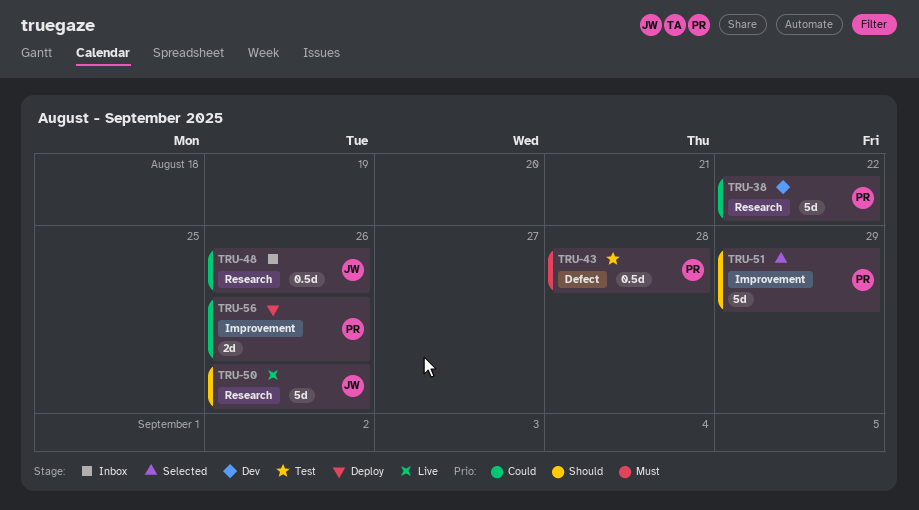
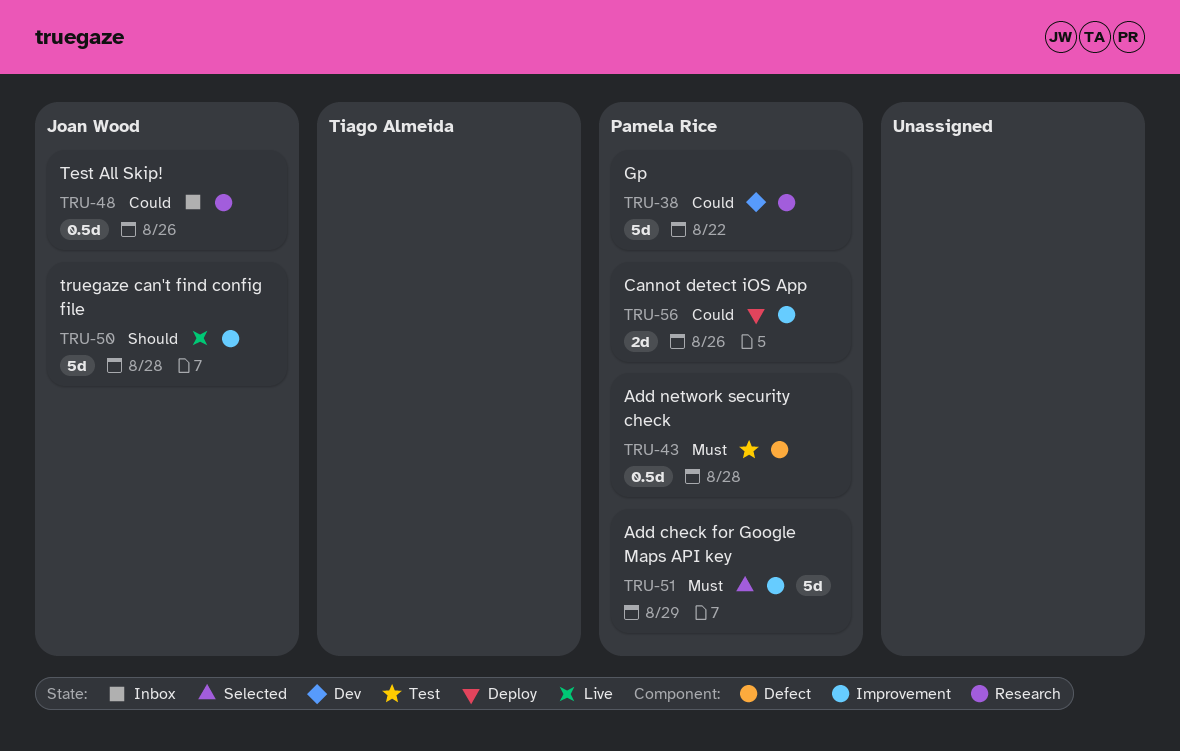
TRU-50, label: Research -> Improvement
TRU-50, due: Aug 26 -> Aug 28
TRU-51, priority: Should -> Must

